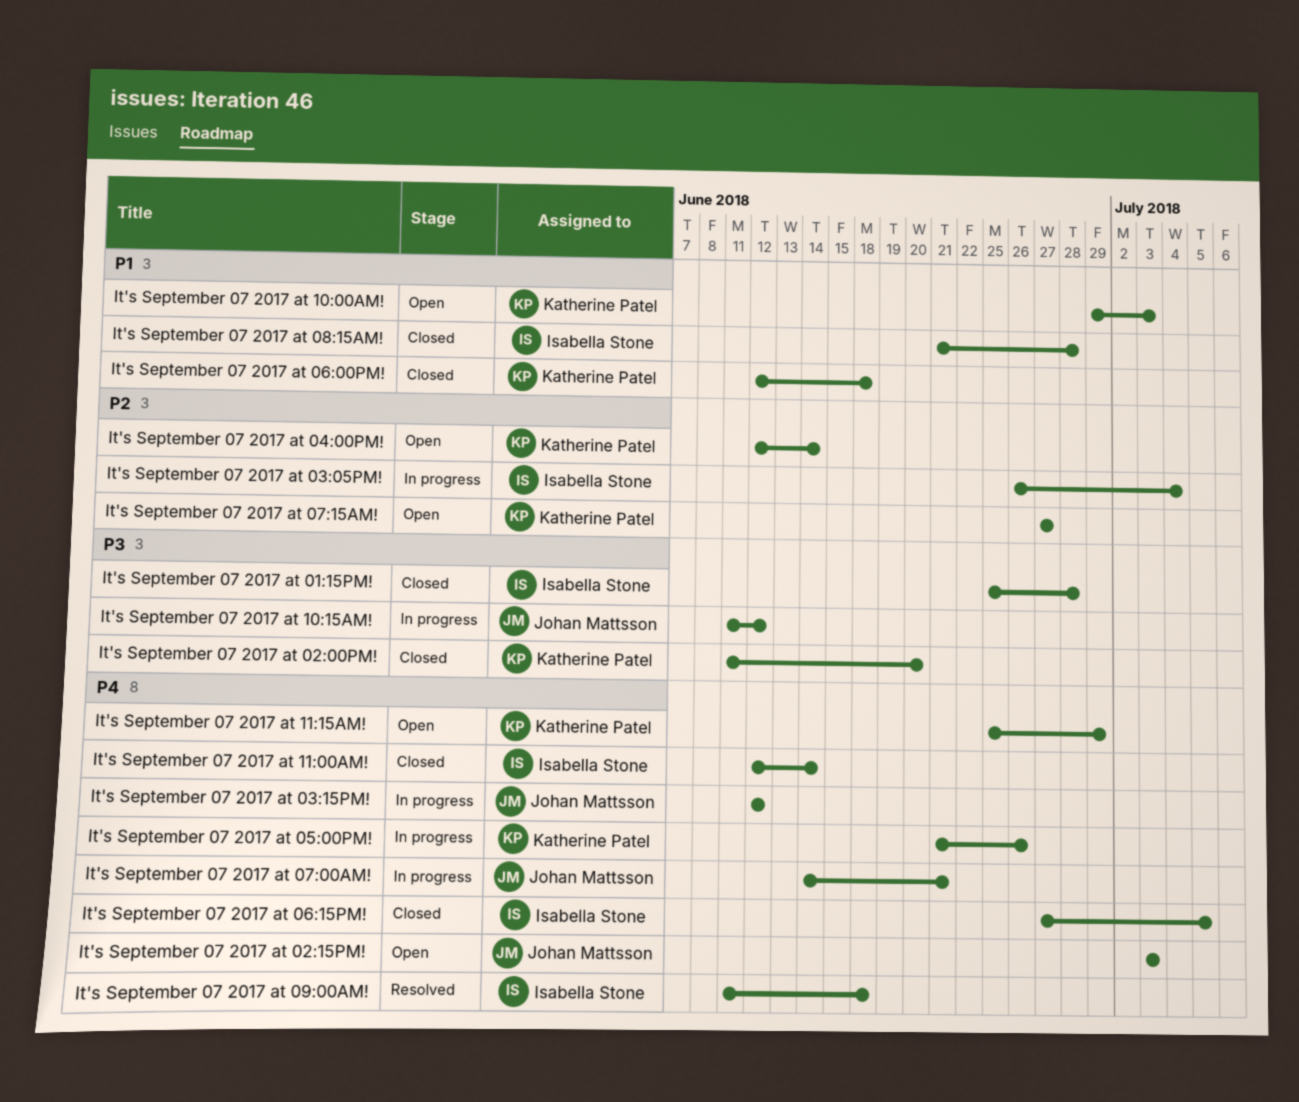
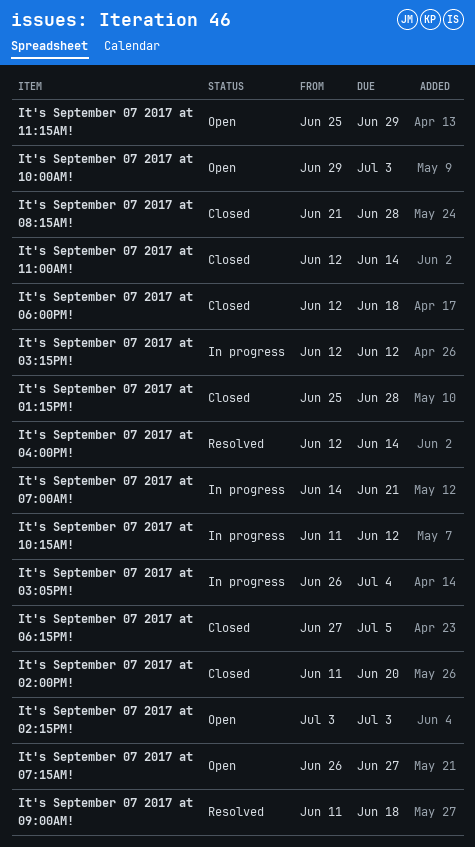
It's September 07 2017 at 04:00PM!, status: Open -> Resolved
It's September 07 2017 at 05:00PM!: present -> none
It's September 07 2017 at 07:15AM!, start: Jun 27 -> Jun 26

